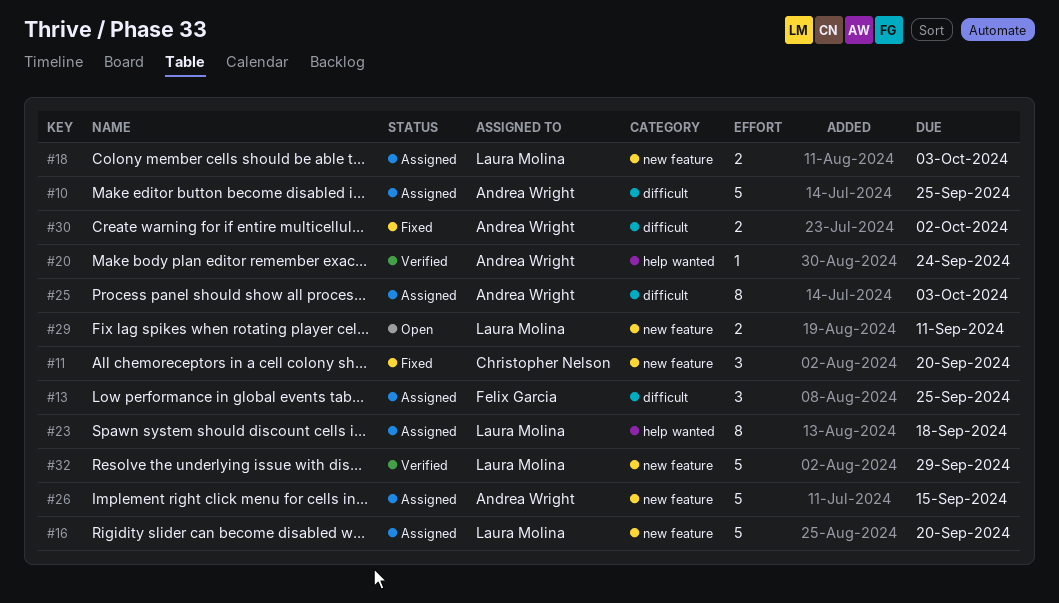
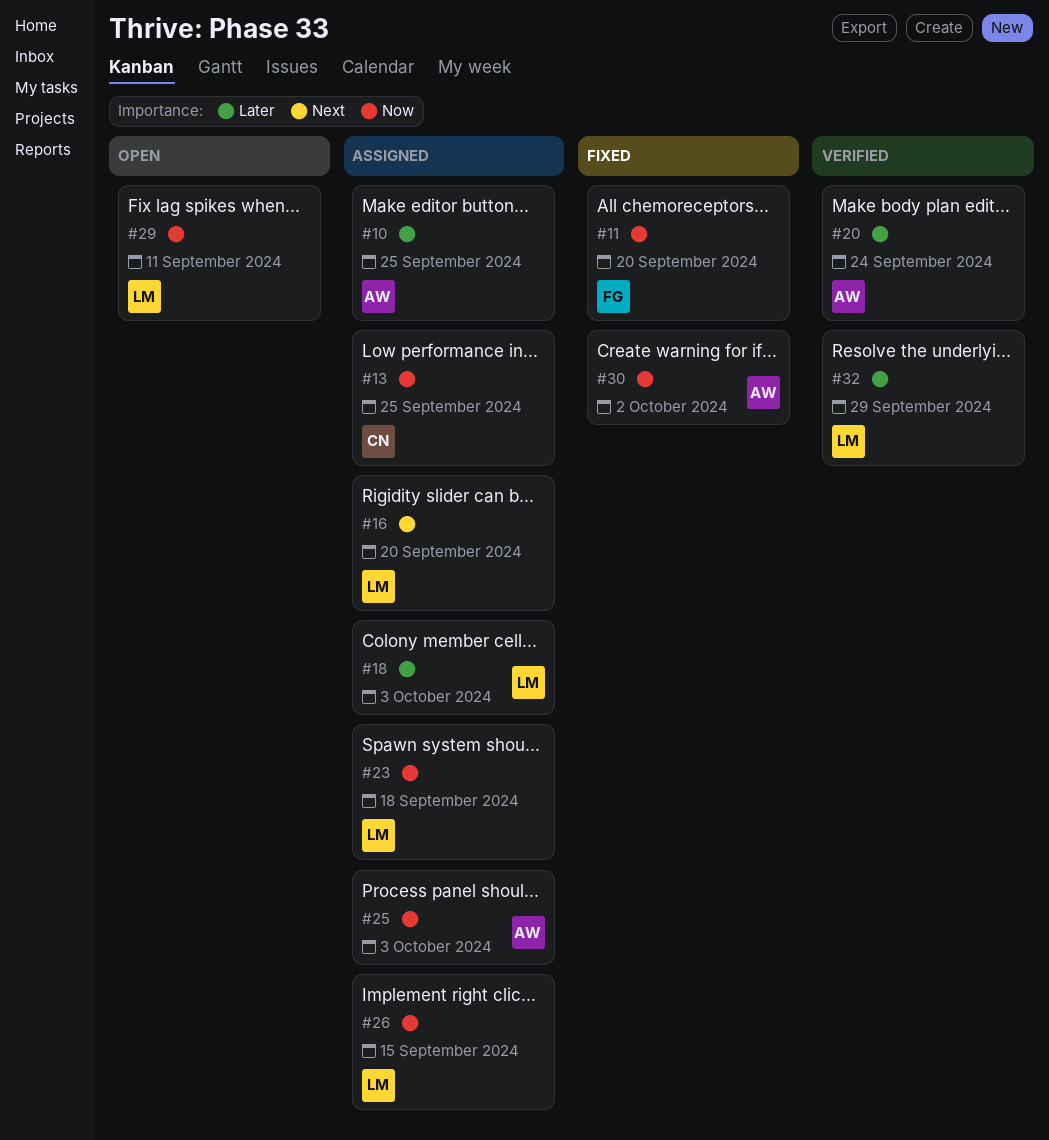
#11, owner: Christopher Nelson -> Felix Garcia
#13, owner: Felix Garcia -> Christopher Nelson
#26, owner: Andrea Wright -> Laura Molina

